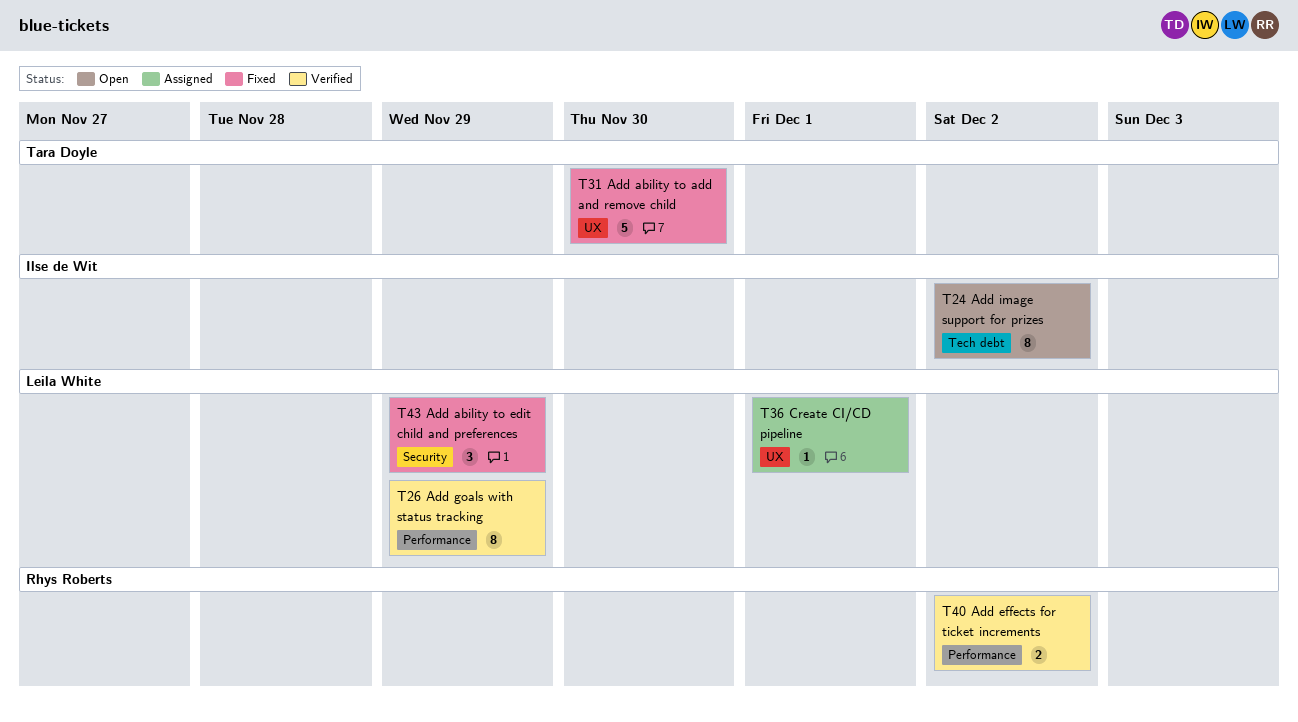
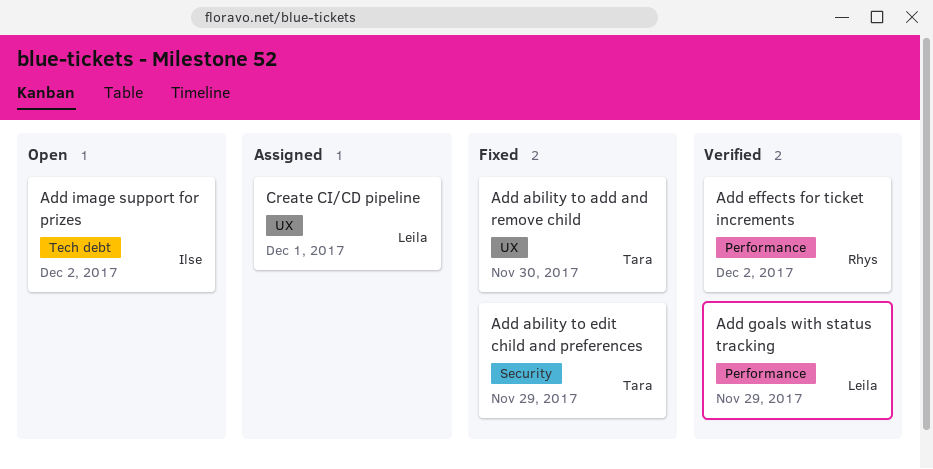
Add ability to edit child and preferences, owner: Leila White -> Tara Doyle

